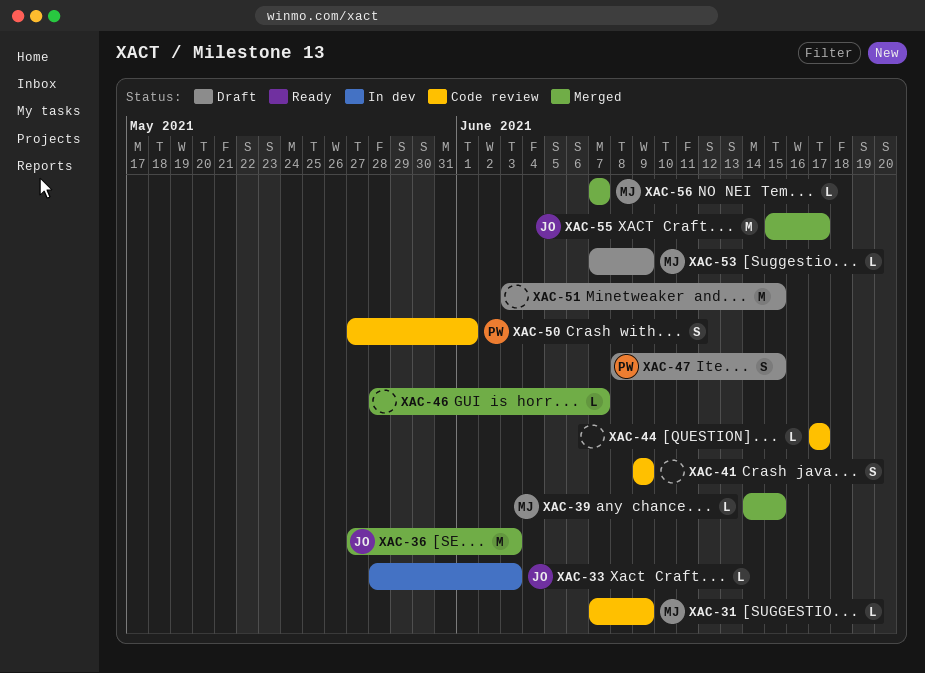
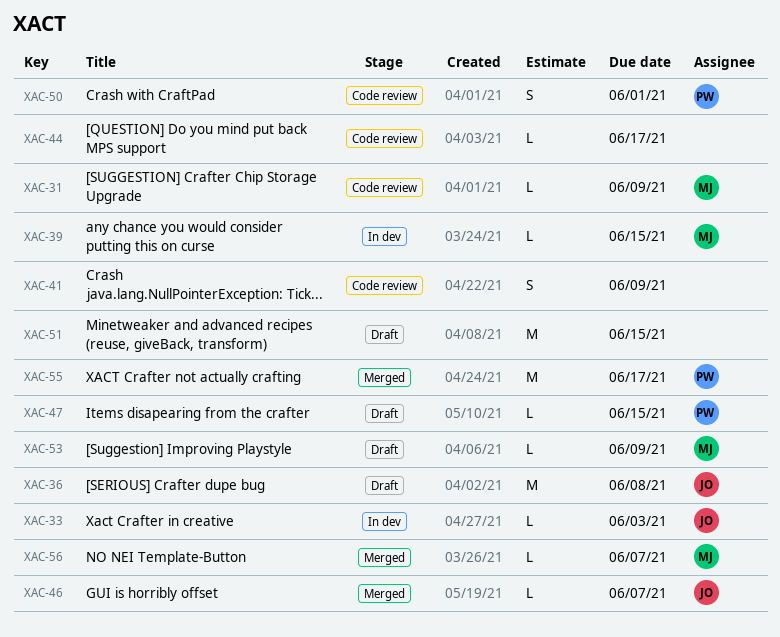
XAC-36, status: Merged -> Draft
XAC-36, due: Jun 3 -> Jun 8
XAC-39, status: Merged -> In dev
XAC-46, owner: none -> JO
XAC-47, estimate: S -> L
XAC-55, owner: JO -> PW

